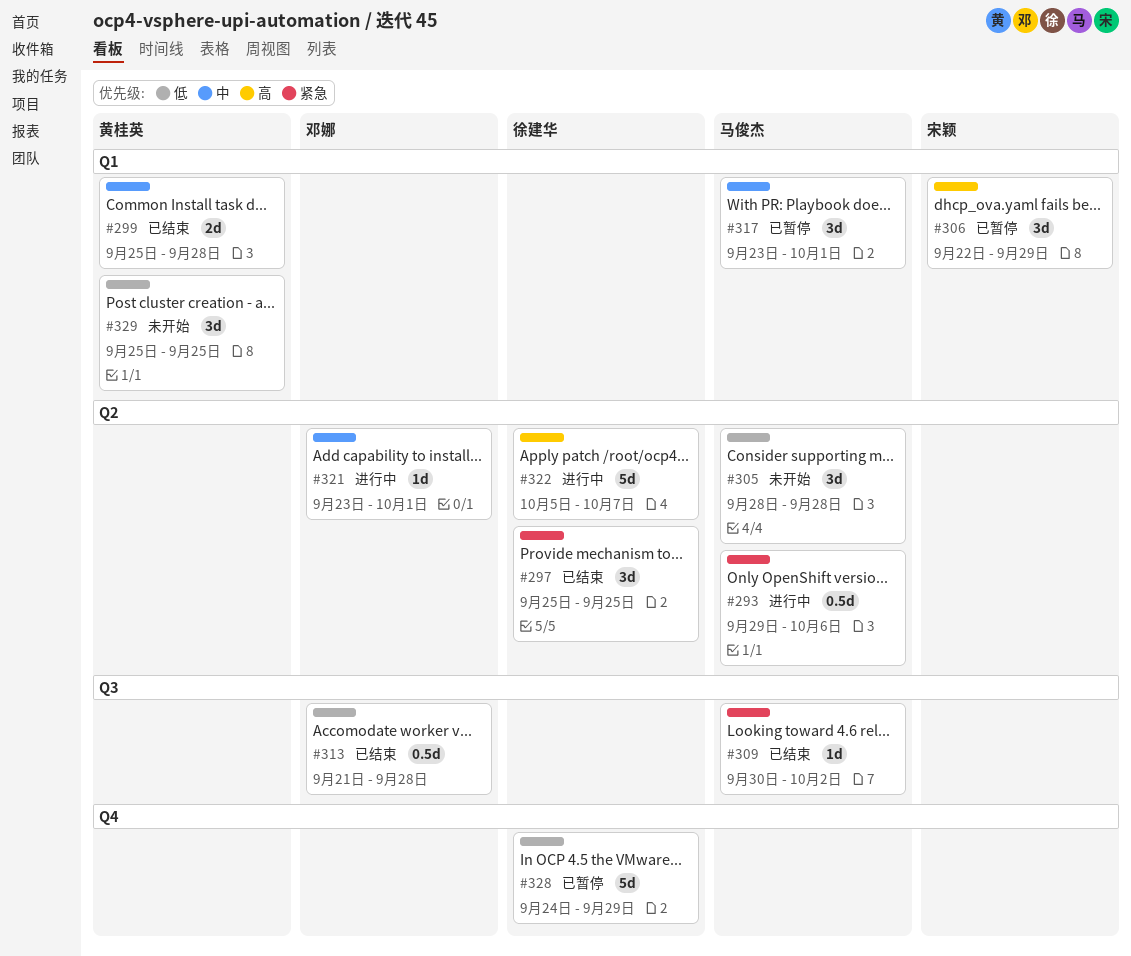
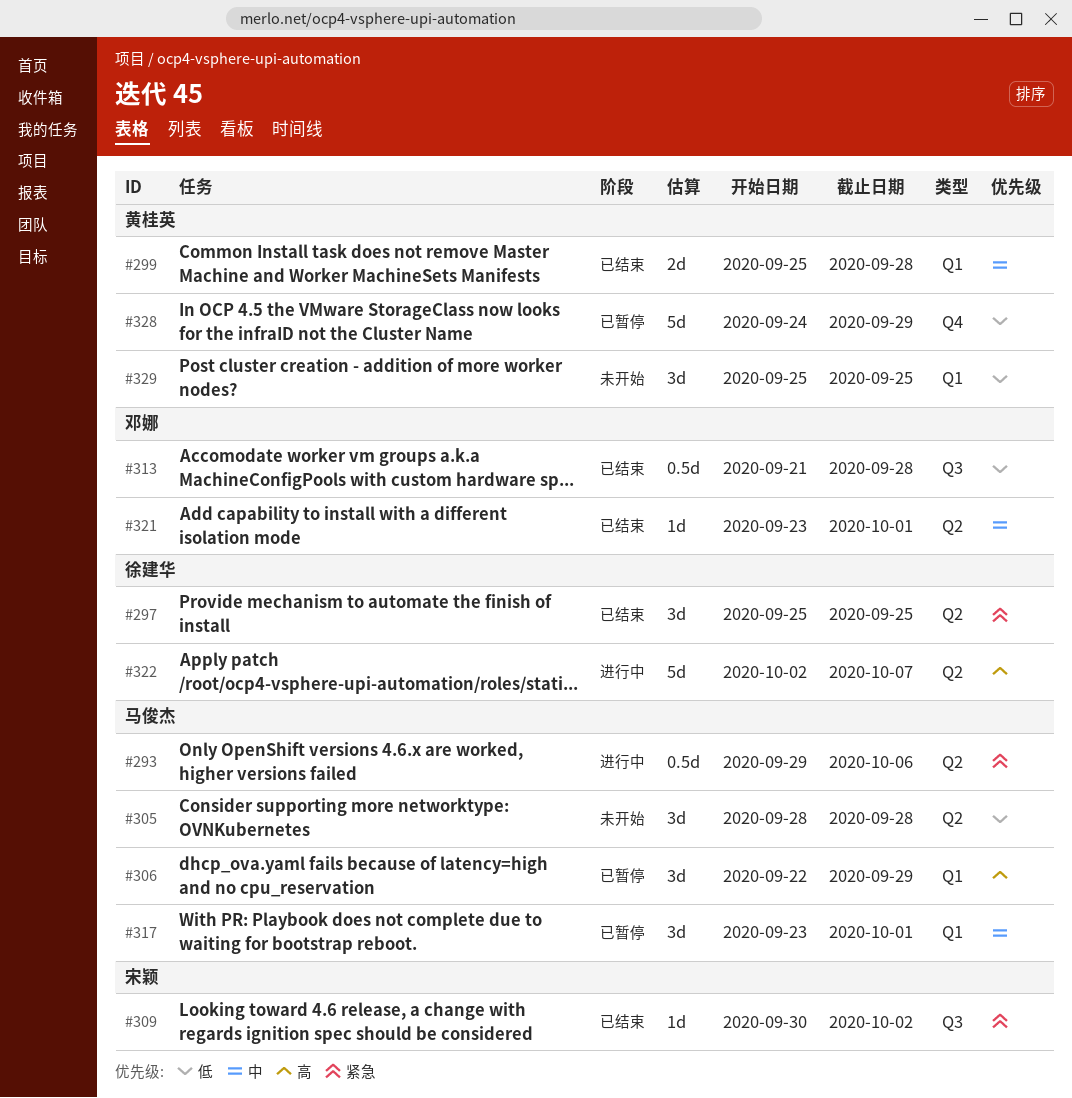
#306, owner: 宋颖 -> 马俊杰
#309, owner: 马俊杰 -> 宋颖
#321, status: 进行中 -> 已结束
#322, start: Oct 5 -> Oct 2
#328, owner: 徐建华 -> 黄桂英

